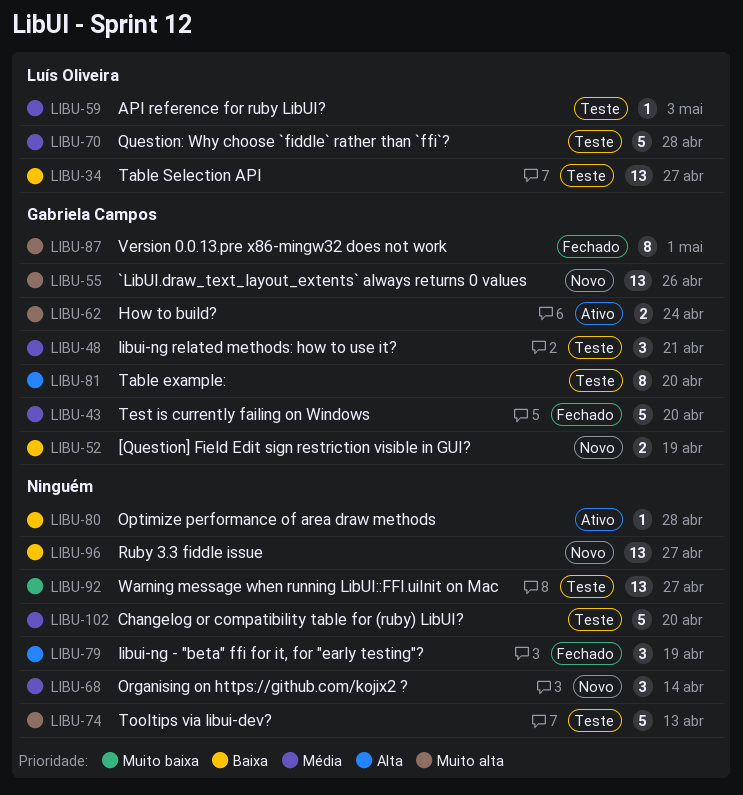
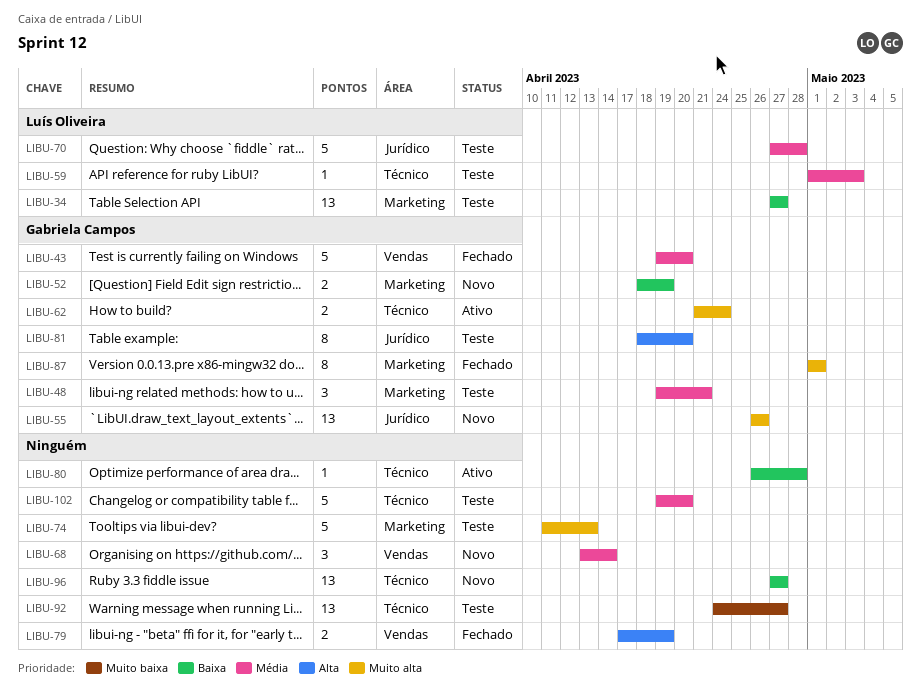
LIBU-79, estimate: 3 -> 2

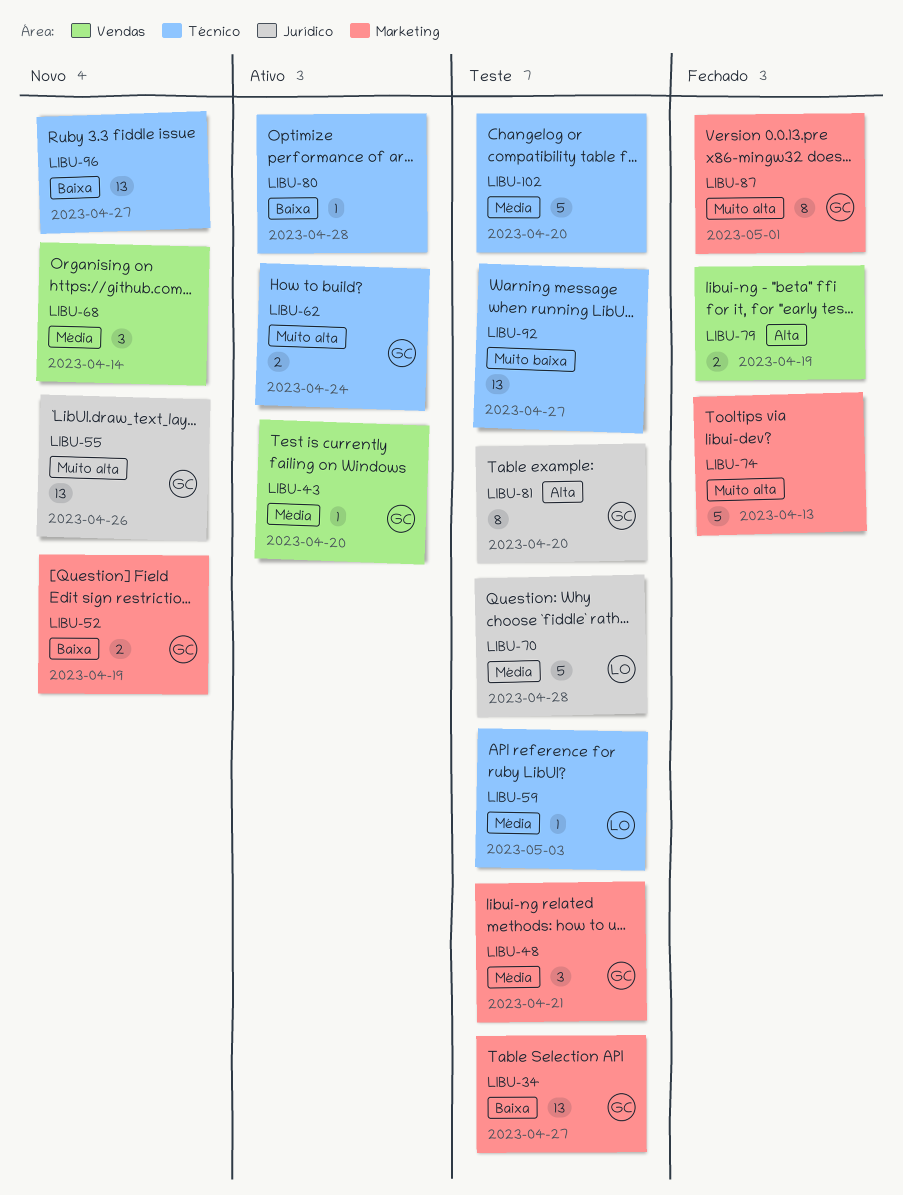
LIBU-34, owner: Luís Oliveira -> Gabriela Campos
LIBU-43, status: Fechado -> Ativo
LIBU-43, estimate: 5 -> 1
LIBU-74, status: Teste -> Fechado

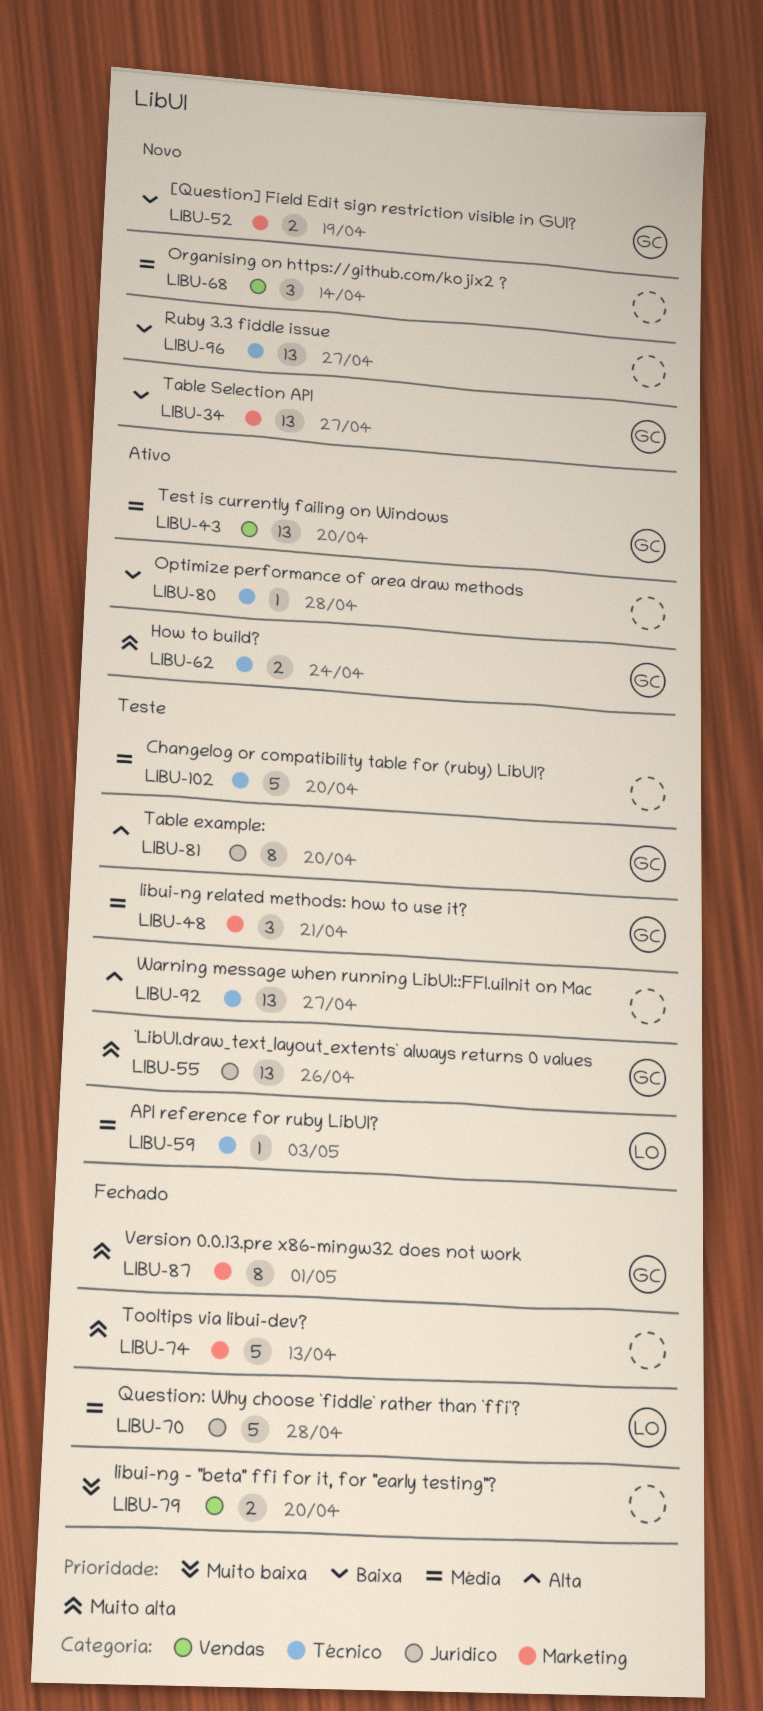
LIBU-34, status: Teste -> Novo
LIBU-43, estimate: 1 -> 13
LIBU-55, status: Novo -> Teste
LIBU-70, status: Teste -> Fechado
LIBU-79, priority: Alta -> Muito baixa
LIBU-79, due: Apr 19 -> Apr 20
LIBU-92, priority: Muito baixa -> Alta

